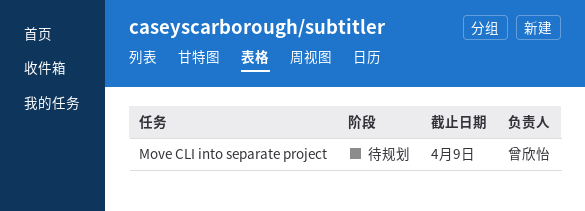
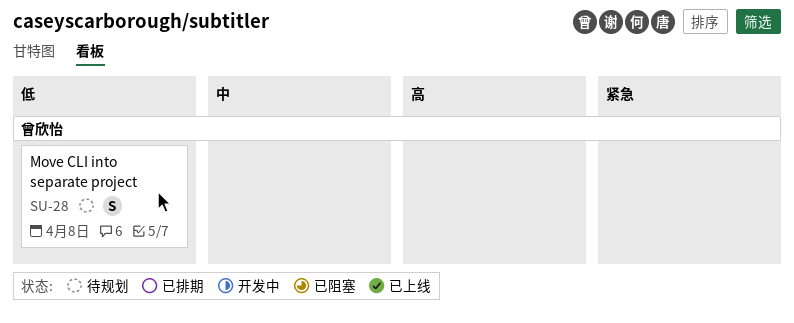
Move CLI into separate project, due: Apr 9 -> Apr 8

